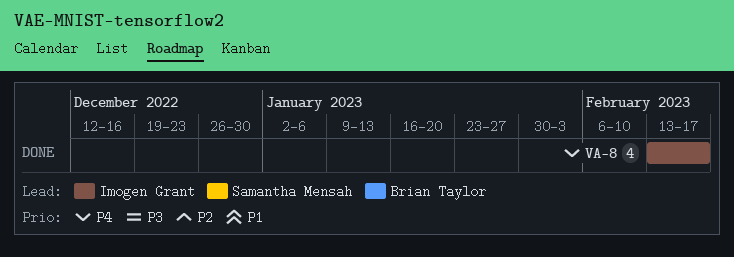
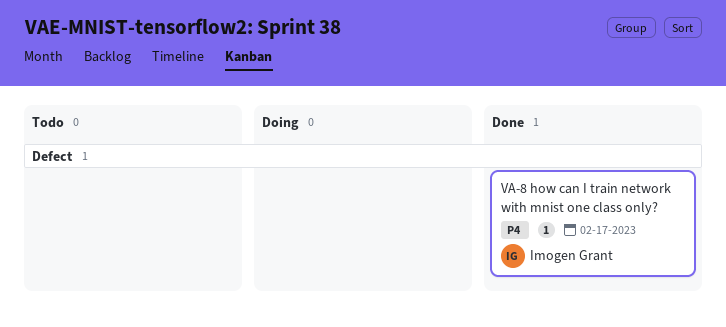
VA-8, estimate: 4 -> 1

